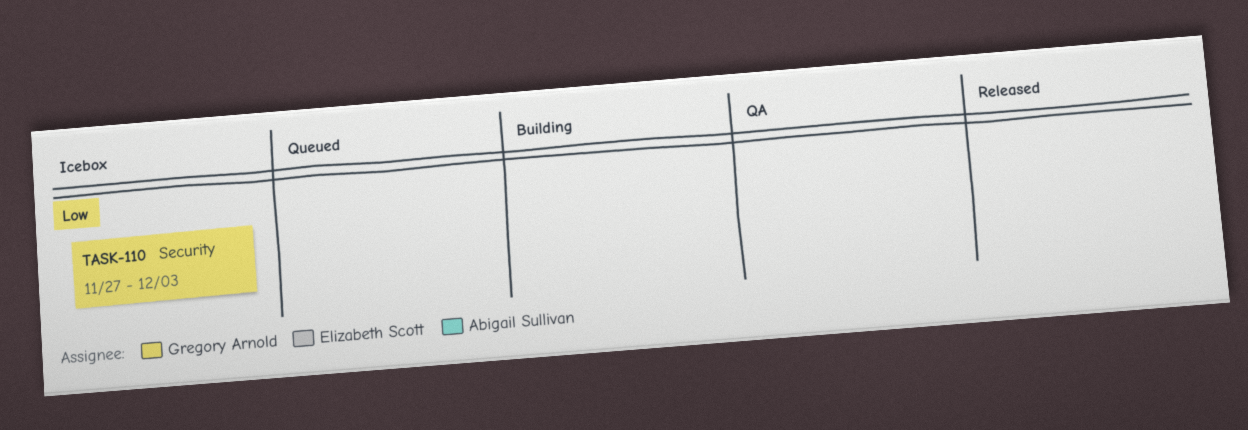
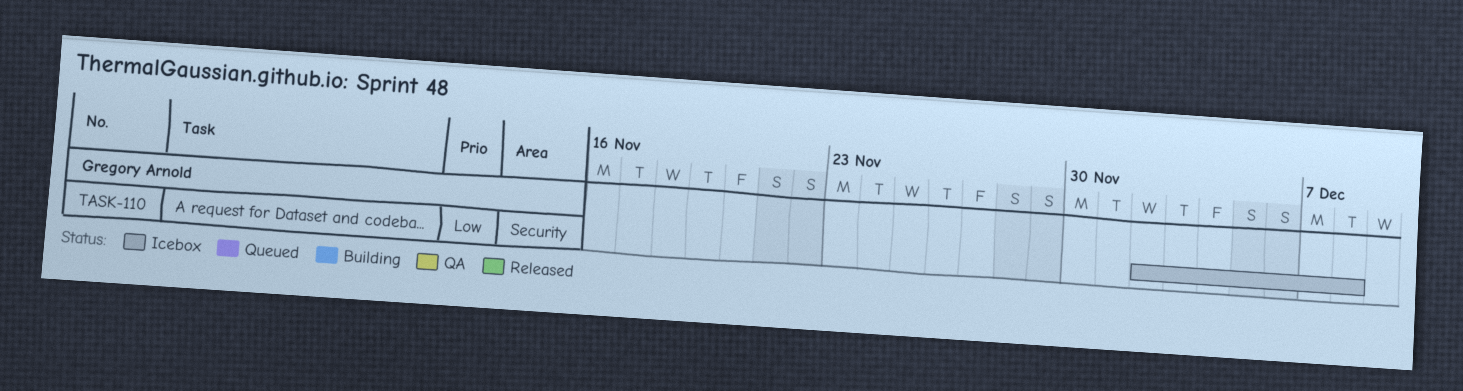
TASK-110, start: Nov 27 -> Dec 2
TASK-110, due: Dec 3 -> Dec 8

